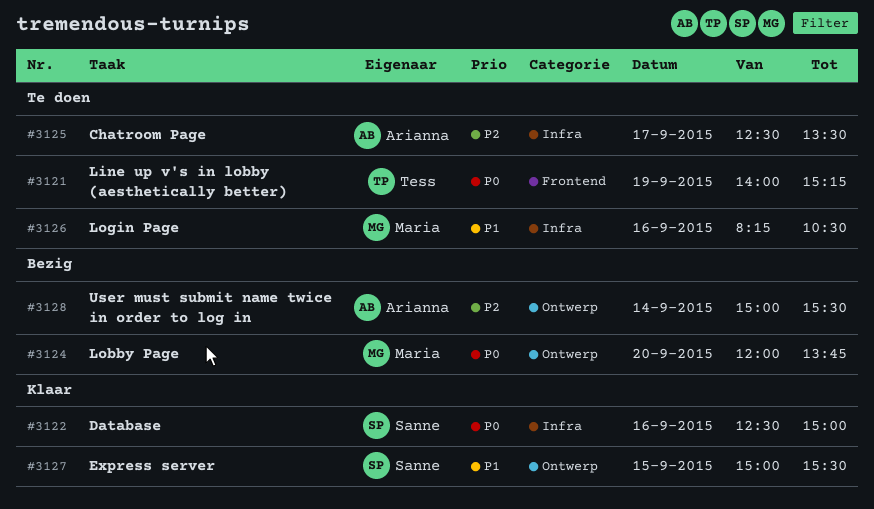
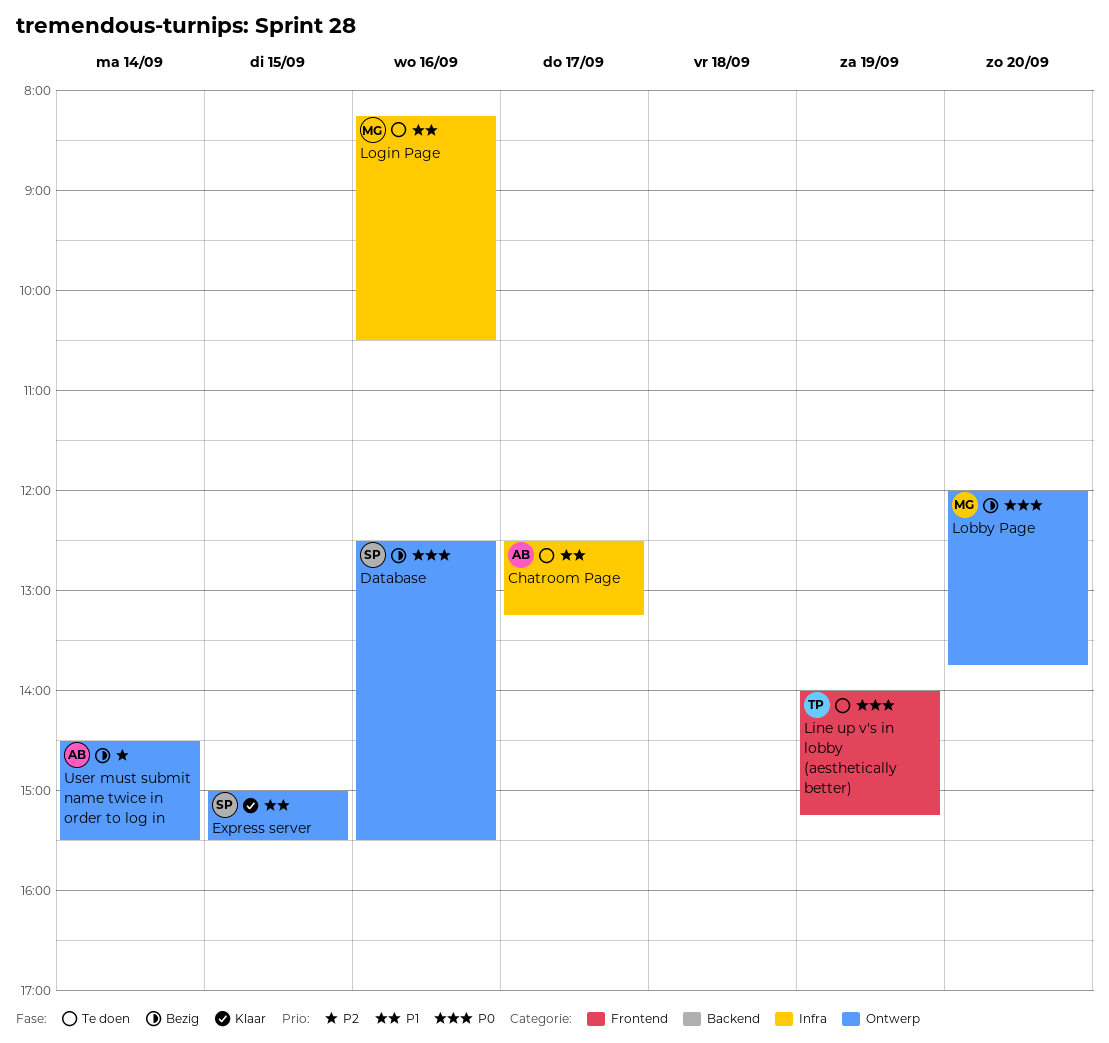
Chatroom Page, priority: P2 -> P1
Chatroom Page, ends: 13:30 -> 13:15
Database, status: Klaar -> Bezig
Database, label: Infra -> Ontwerp
Database, ends: 15:00 -> 15:30
User must submit name twice in order to log in, begins: 15:00 -> 14:30

